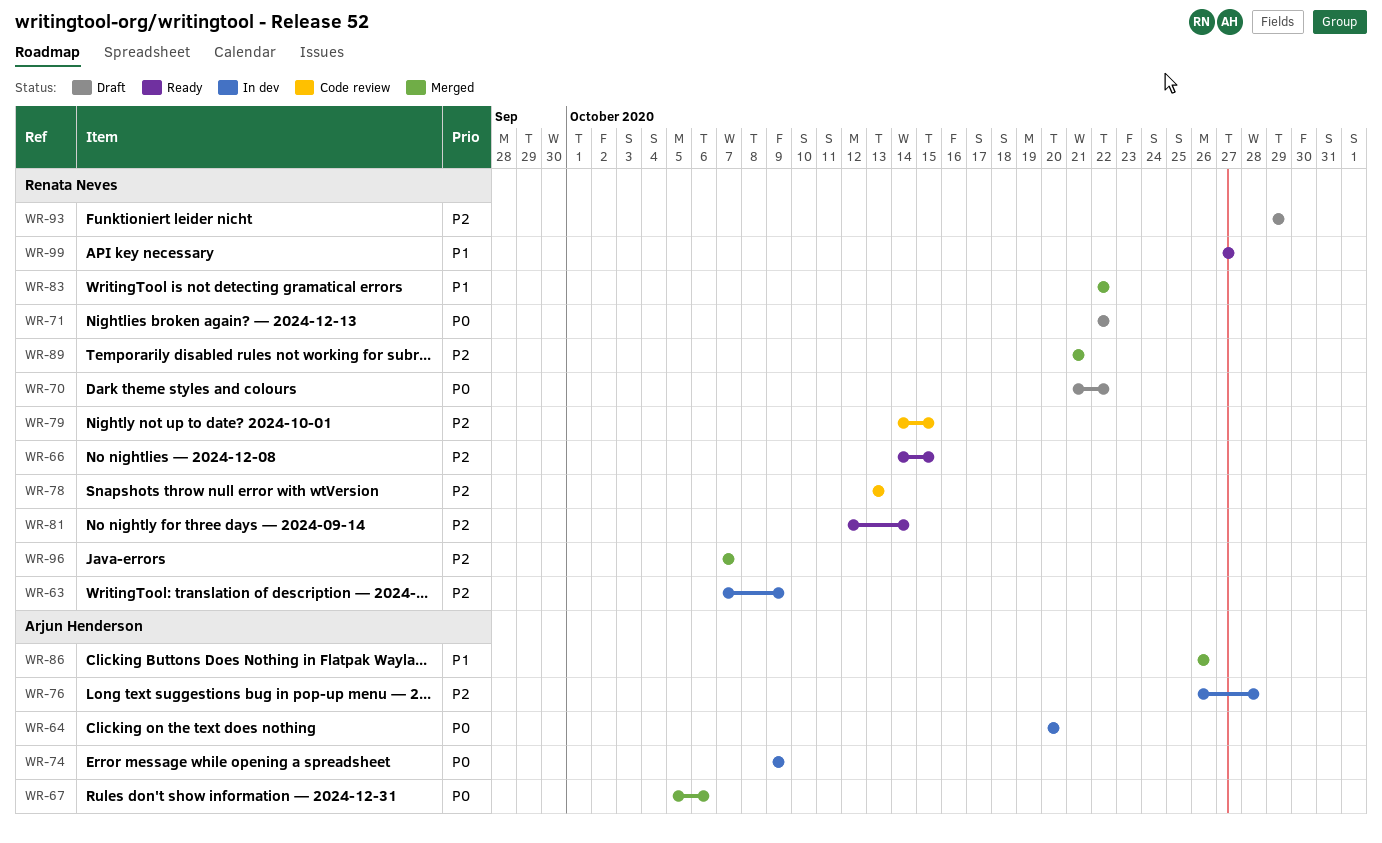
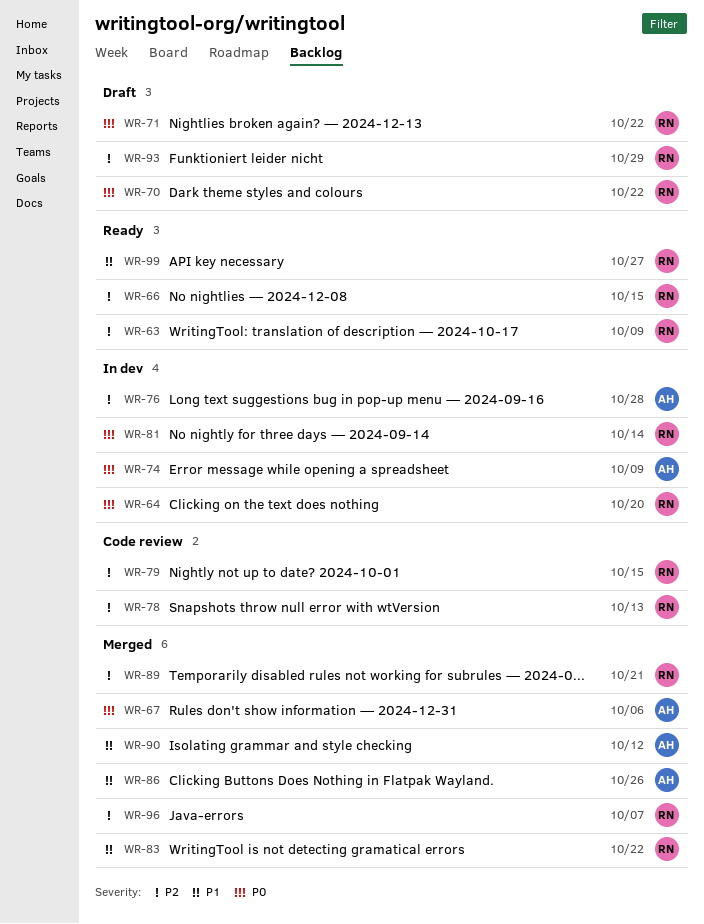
WR-63, status: In dev -> Ready
WR-64, owner: Arjun Henderson -> Renata Neves
WR-81, status: Ready -> In dev
WR-81, priority: P2 -> P0
WR-90: none -> present

